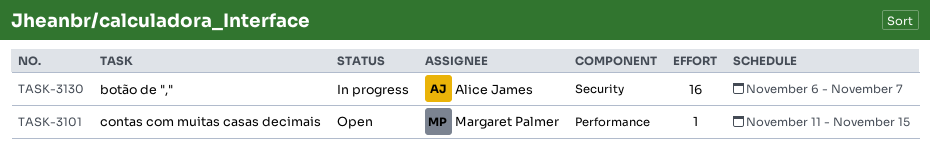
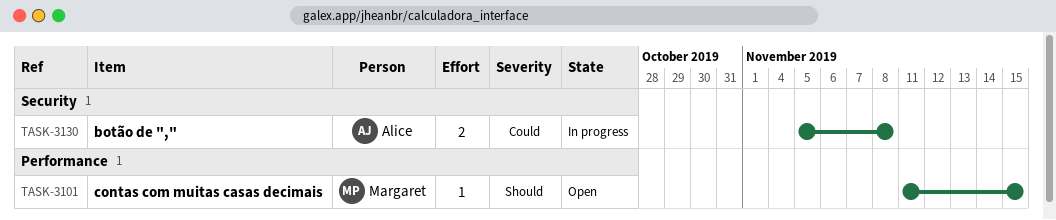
TASK-3130, estimate: 16 -> 2
TASK-3130, start: Nov 6 -> Nov 5
TASK-3130, due: Nov 7 -> Nov 8

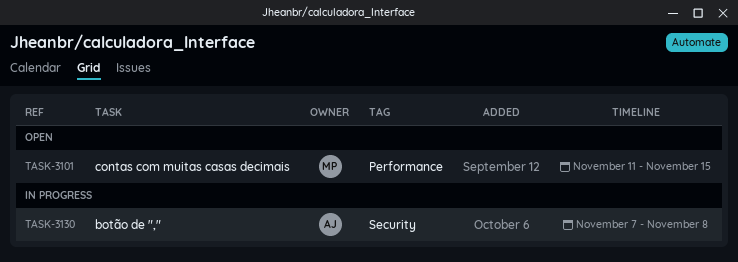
TASK-3130, start: Nov 5 -> Nov 7

